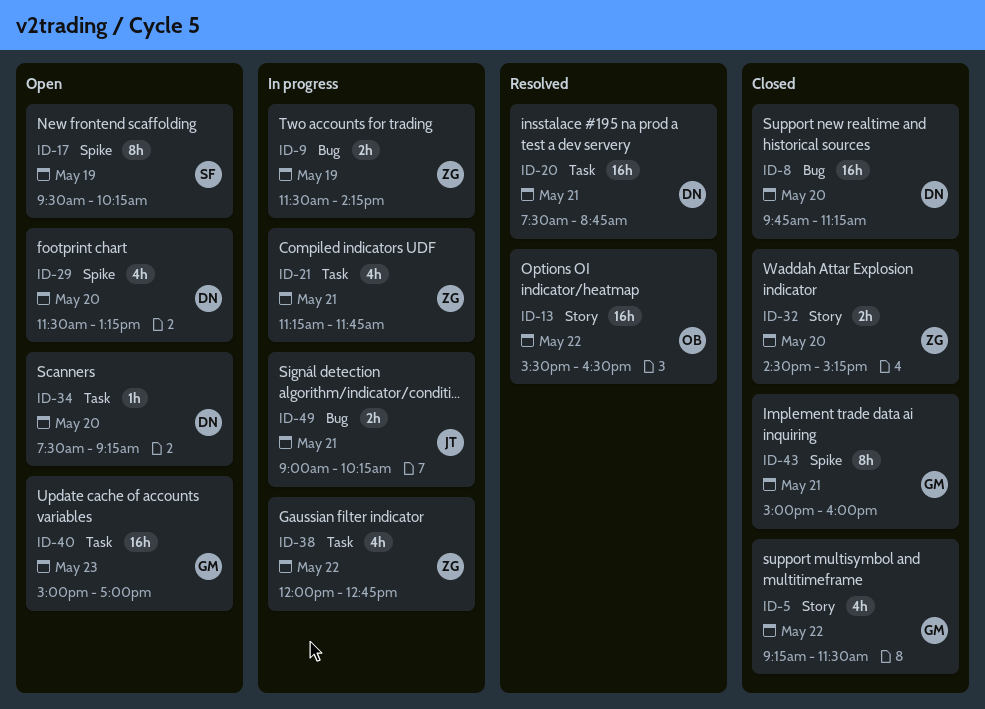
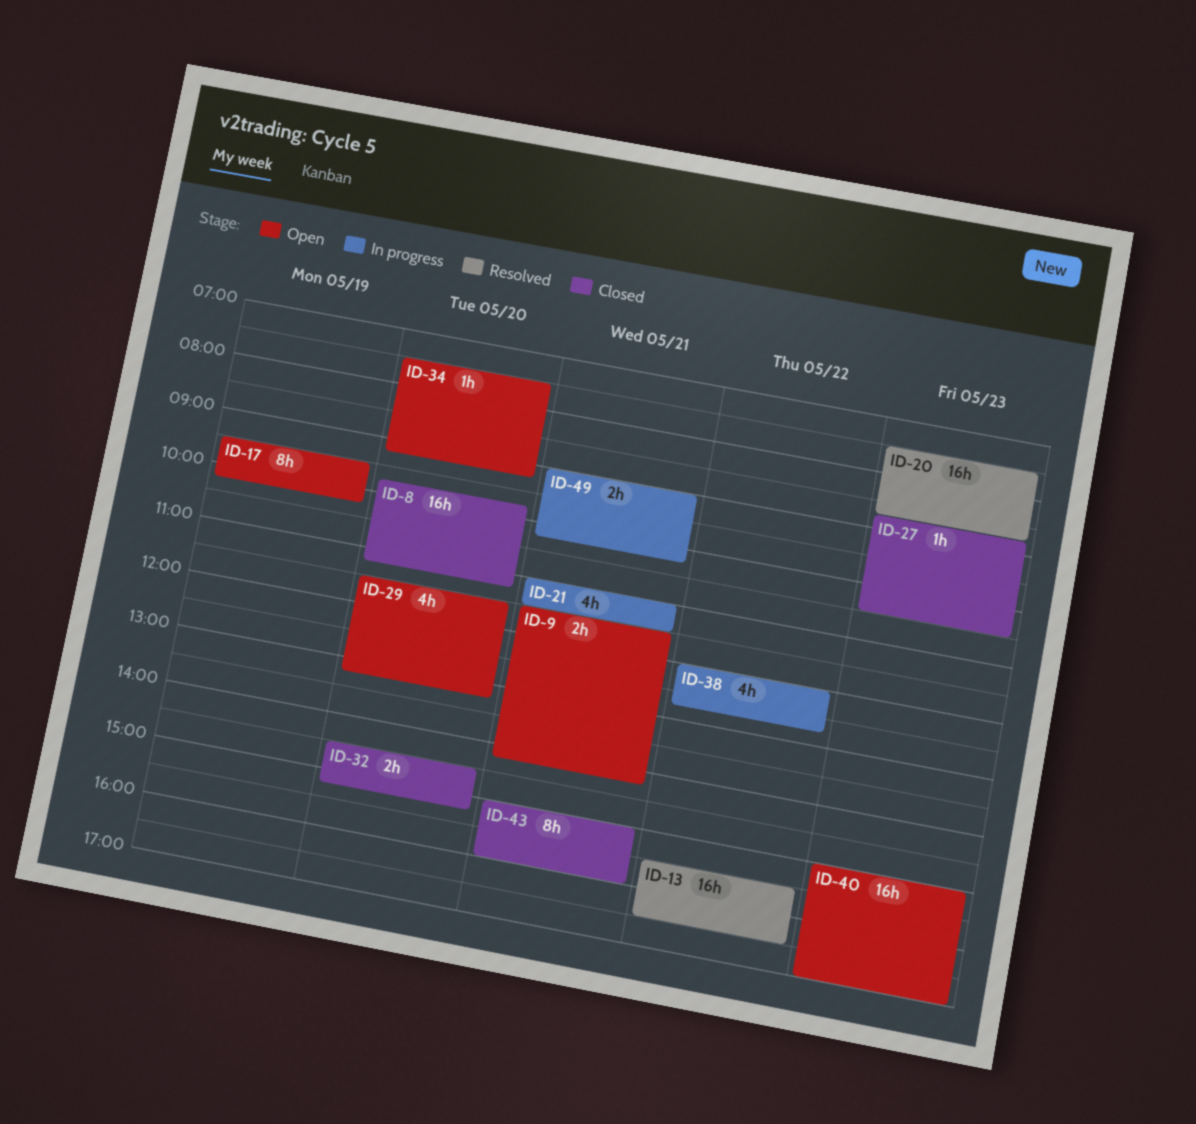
ID-5: present -> none
ID-9, status: In progress -> Open
ID-9, day: May 19 -> May 21
ID-20, day: May 21 -> May 23
ID-21, begins: 11:15 -> 11:00
ID-21, ends: 11:45 -> 11:30
ID-27: none -> present

